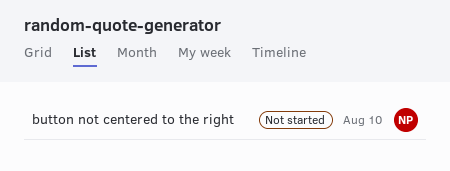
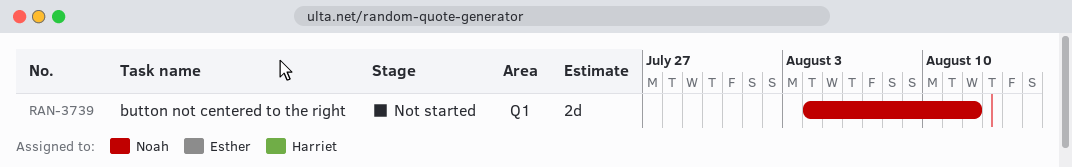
button not centered to the right, due: Aug 10 -> Aug 12

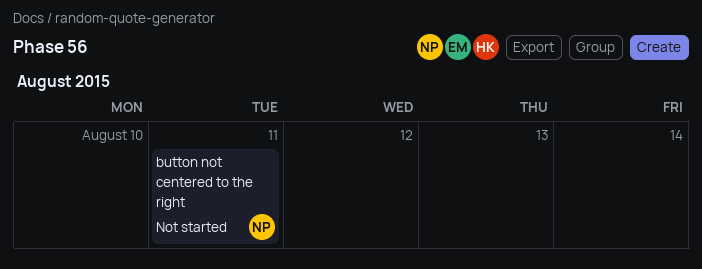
button not centered to the right, due: Aug 12 -> Aug 11

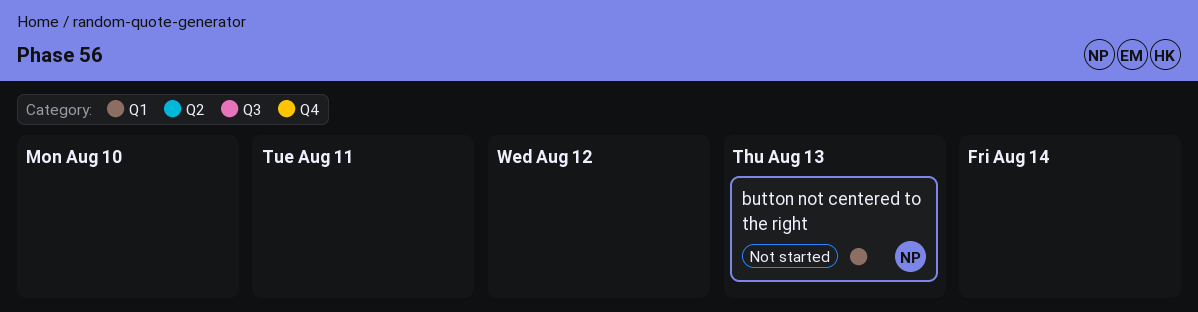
button not centered to the right, due: Aug 11 -> Aug 13

